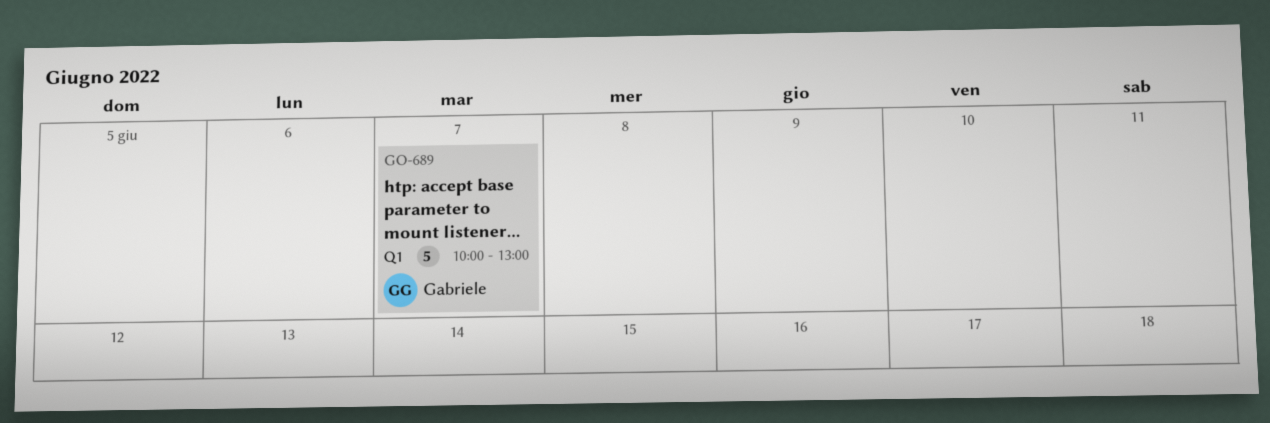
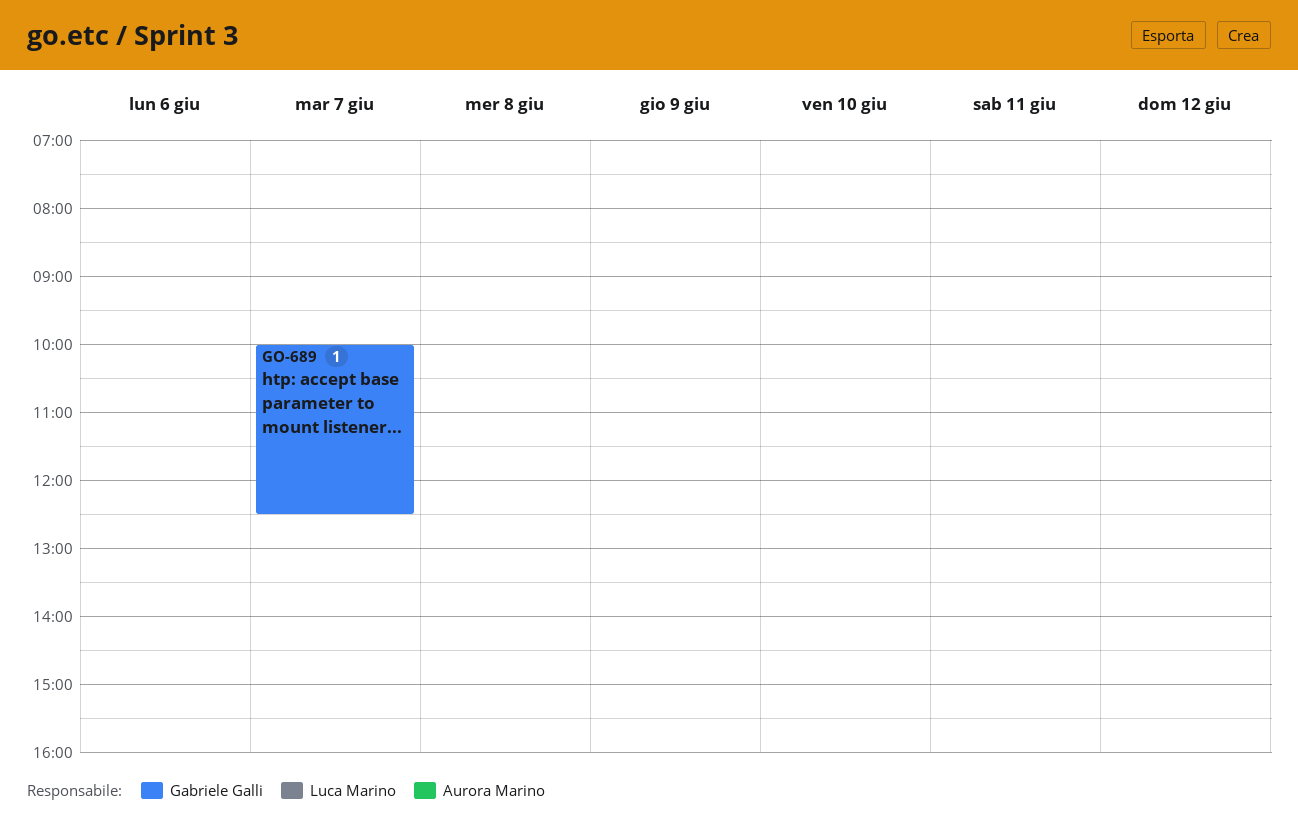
GO-689, estimate: 5 -> 1
GO-689, ends: 13:00 -> 12:30

